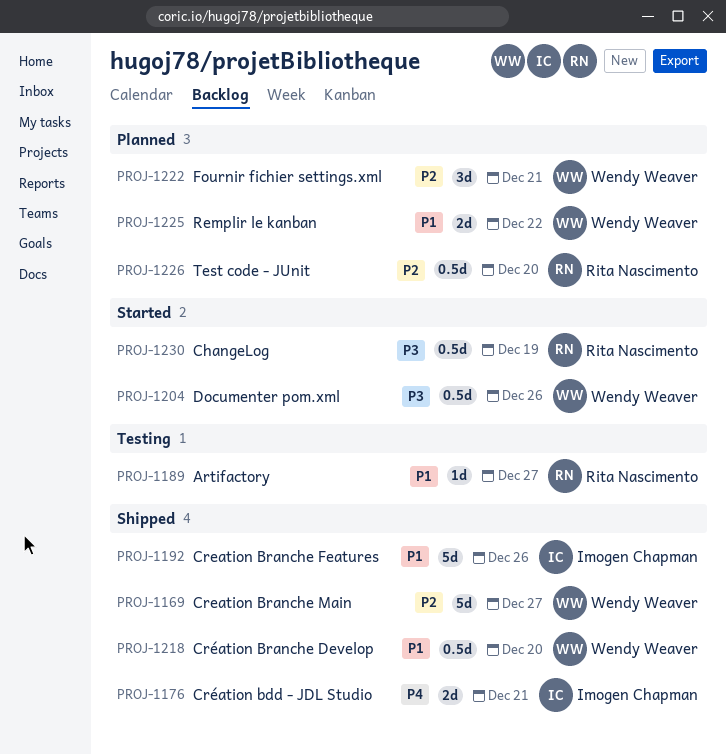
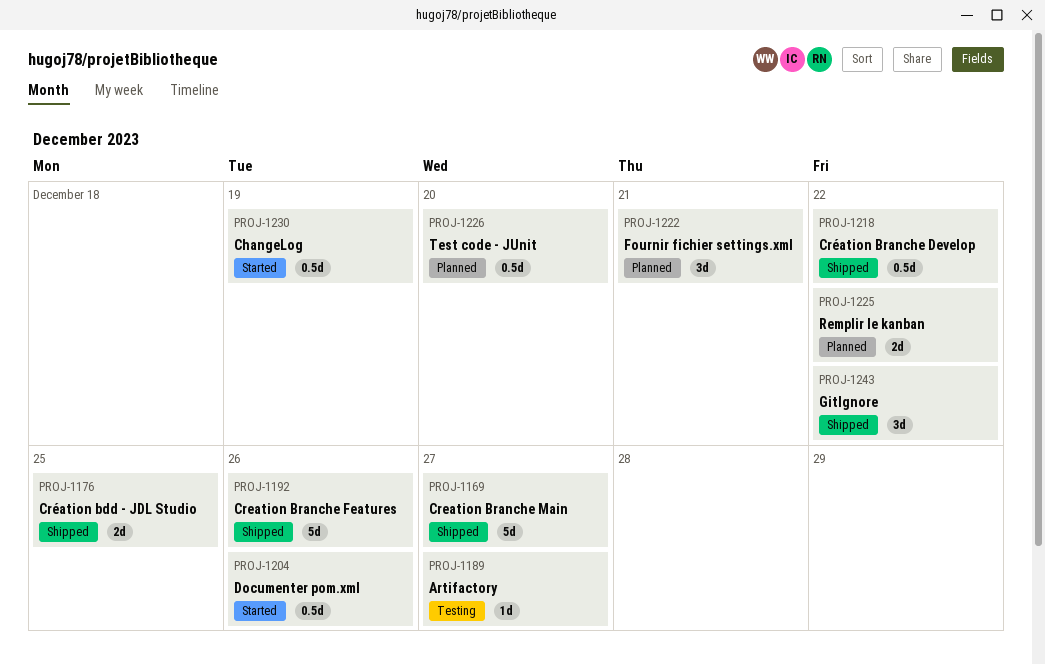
PROJ-1176, due: Dec 21 -> Dec 25
PROJ-1218, due: Dec 20 -> Dec 22
PROJ-1243: none -> present

